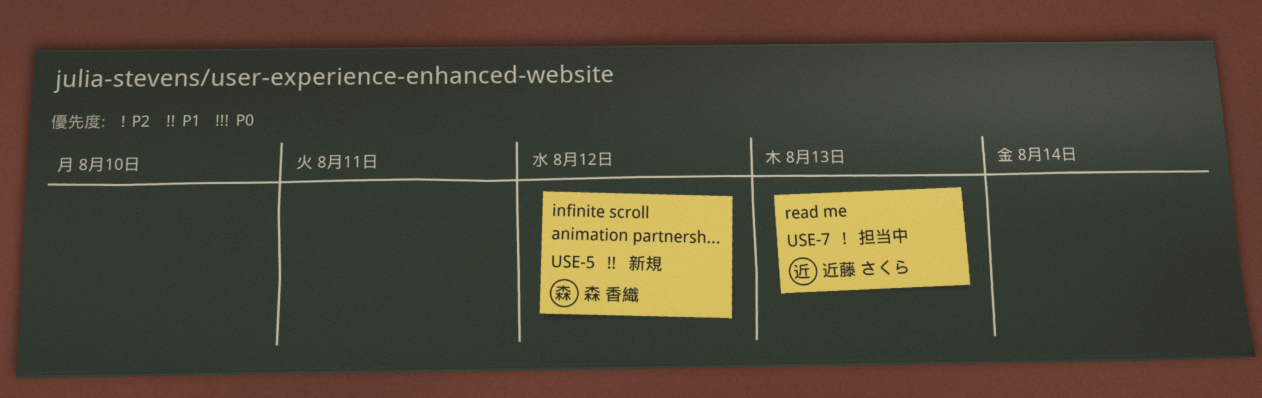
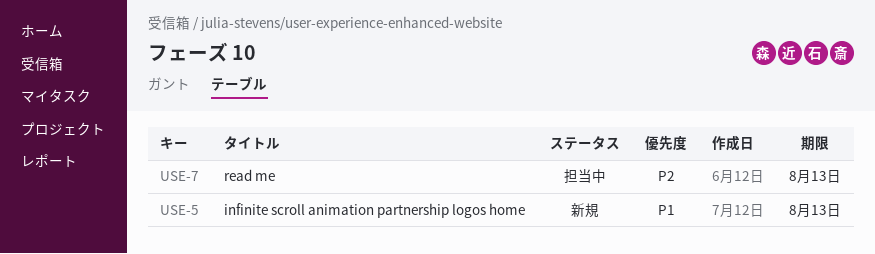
USE-5, due: Aug 12 -> Aug 13

